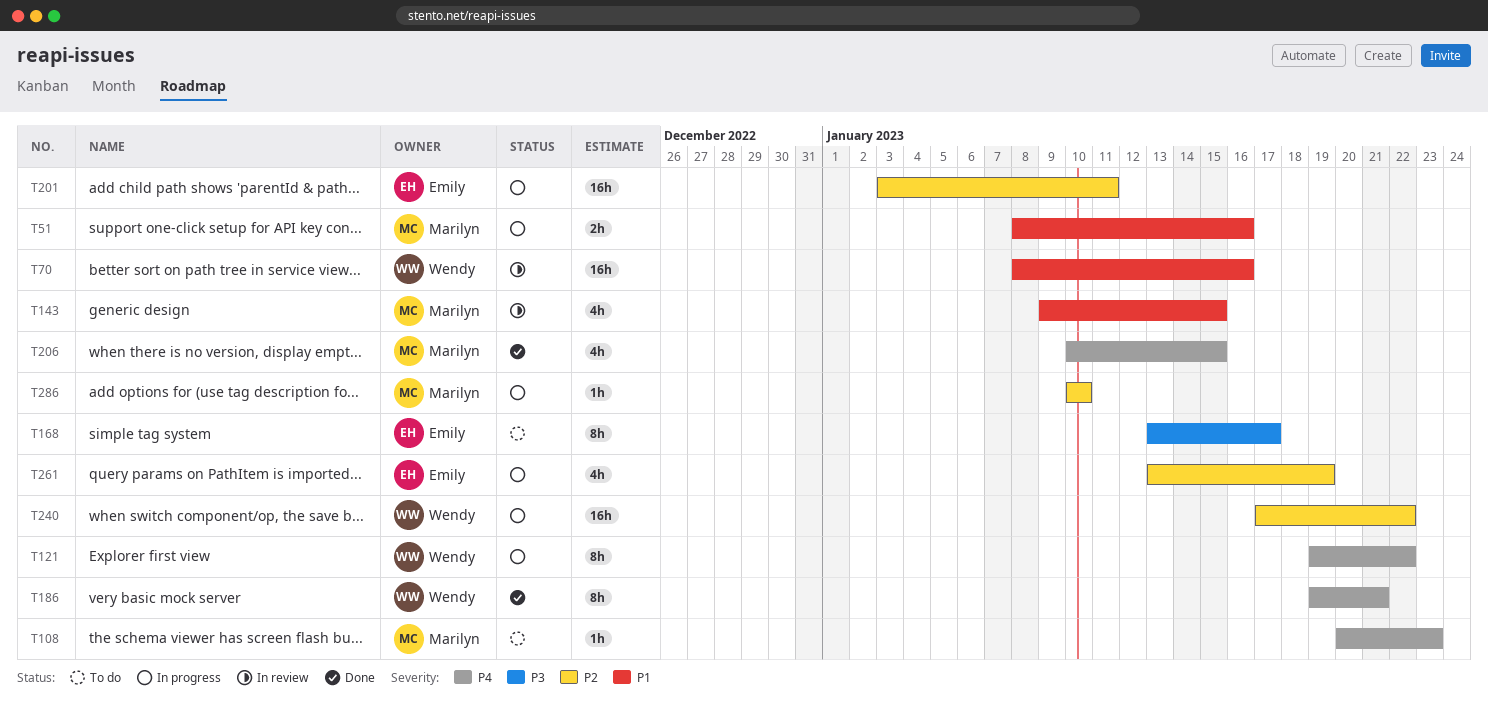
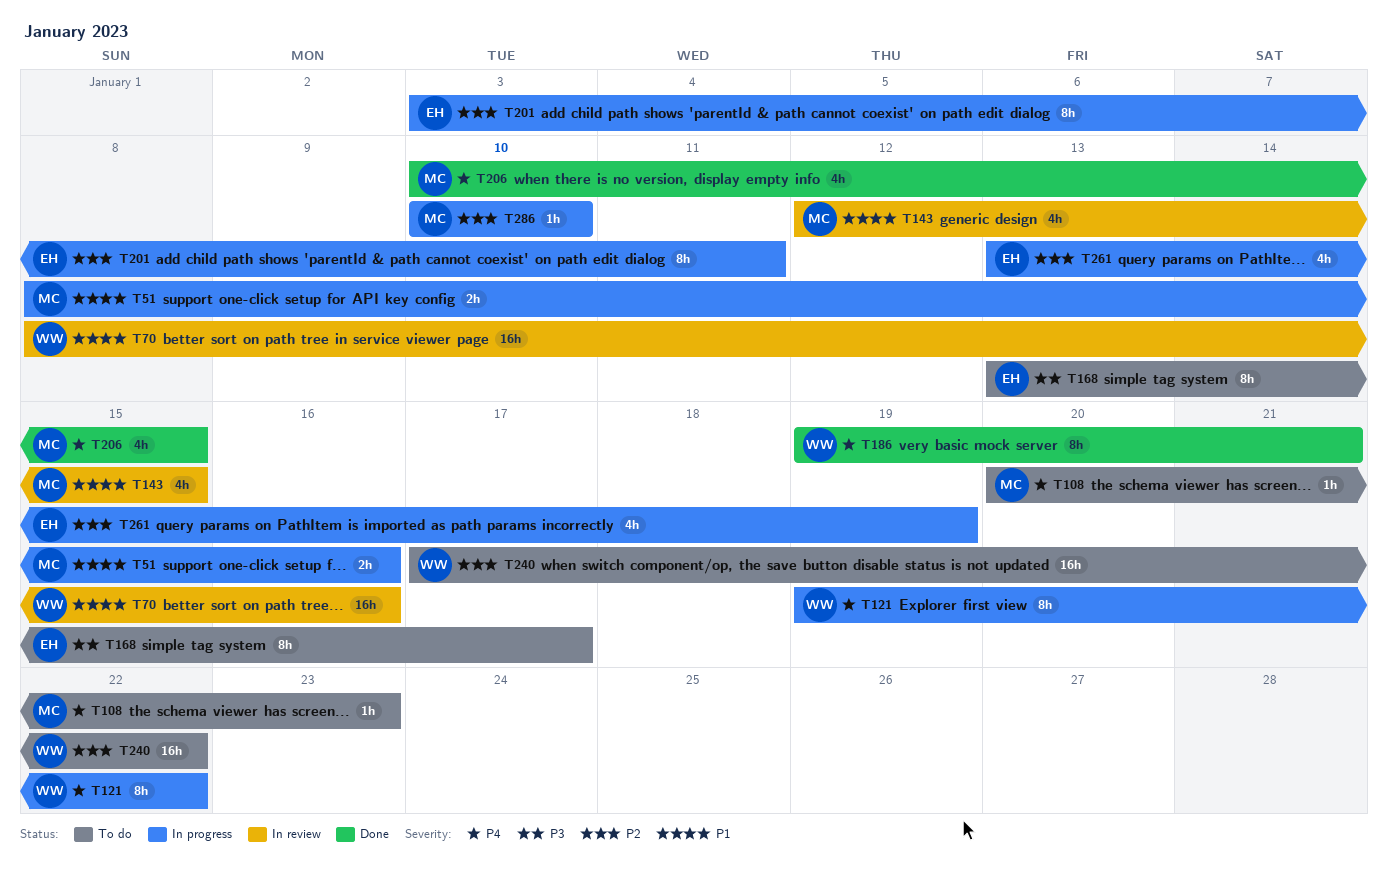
T143, start: Jan 9 -> Jan 12
T201, estimate: 16h -> 8h
T240, status: In progress -> To do

